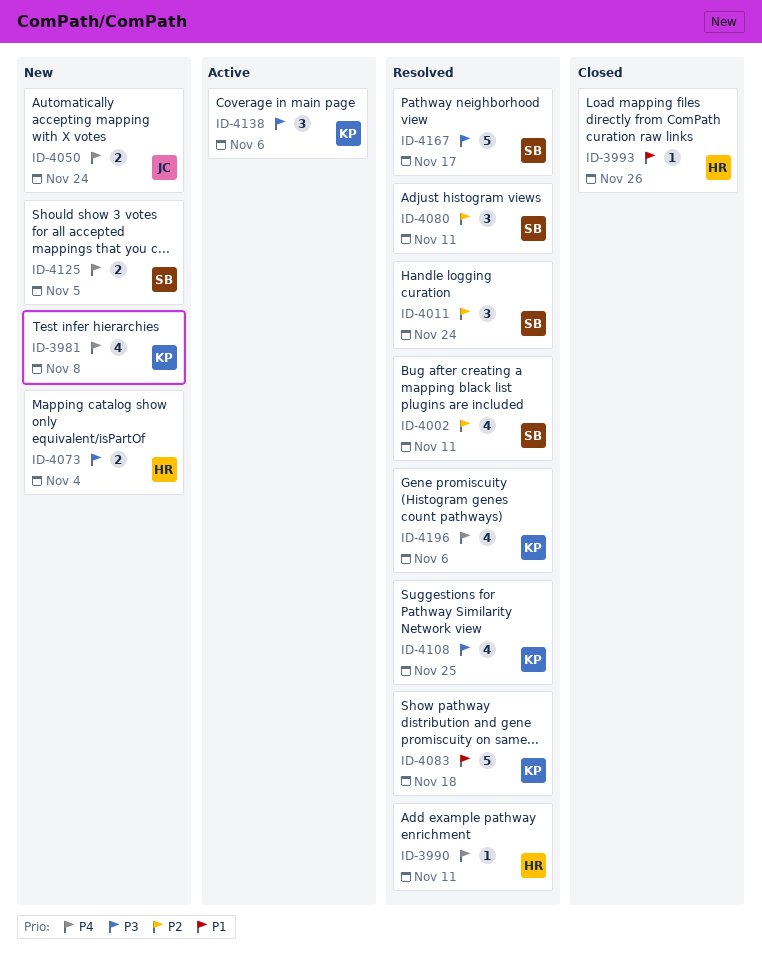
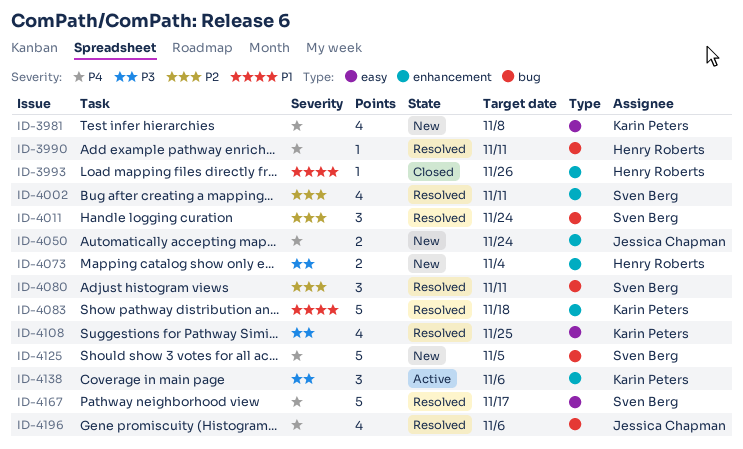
ID-4125, estimate: 2 -> 5
ID-4167, priority: P3 -> P4
ID-4196, owner: Karin Peters -> Jessica Chapman

